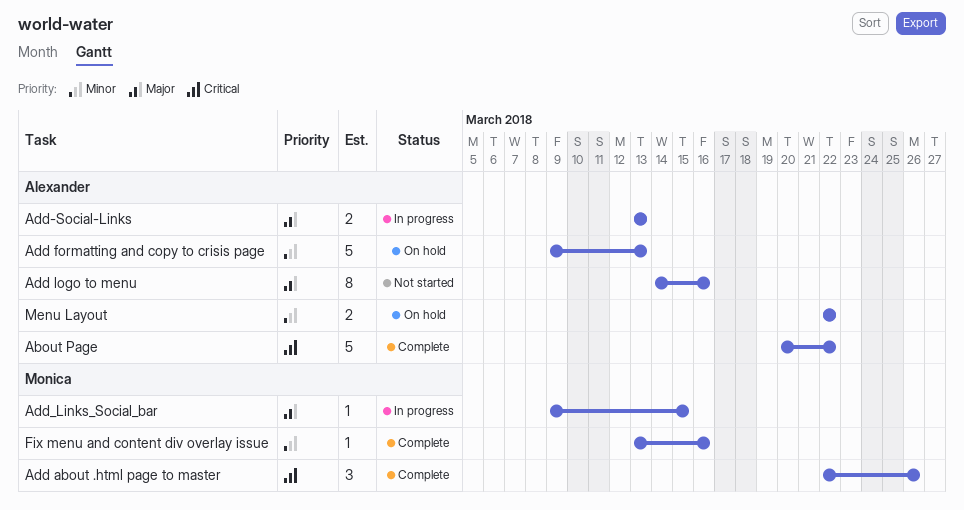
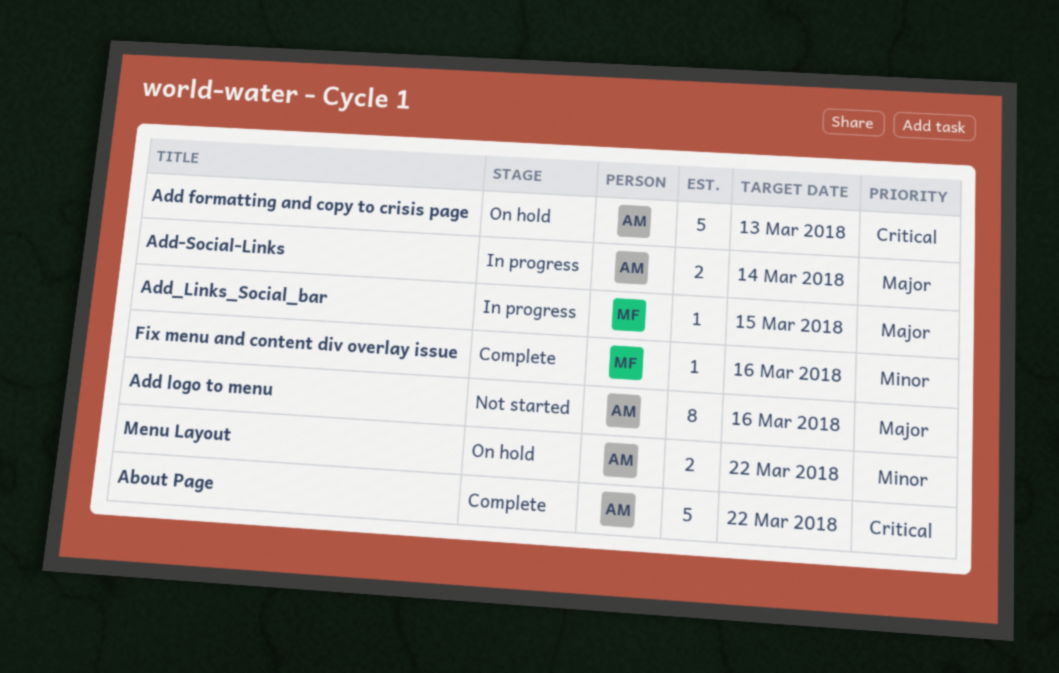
Add about .html page to master: present -> none
Add formatting and copy to crisis page, priority: Minor -> Critical
Add-Social-Links, due: Mar 13 -> Mar 14

